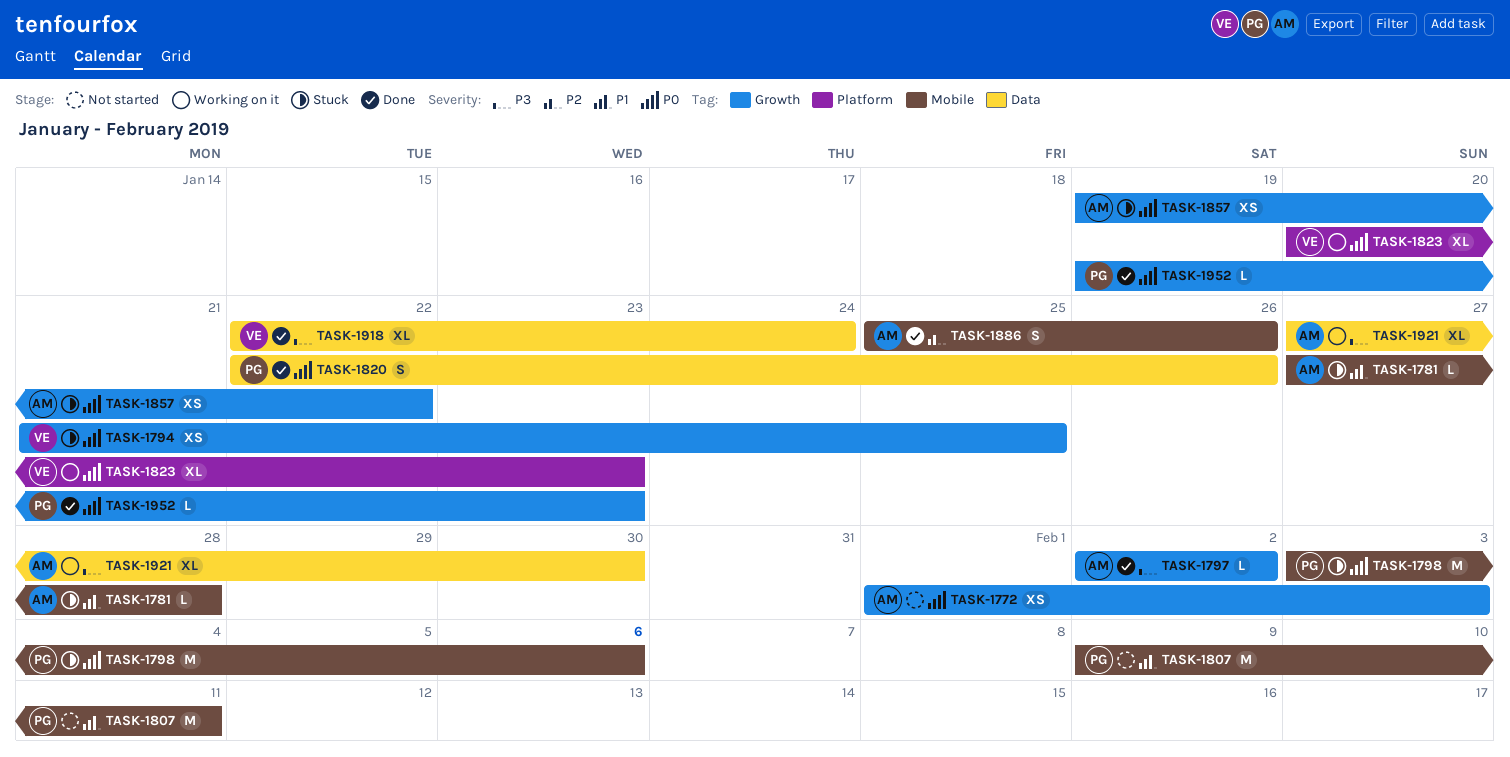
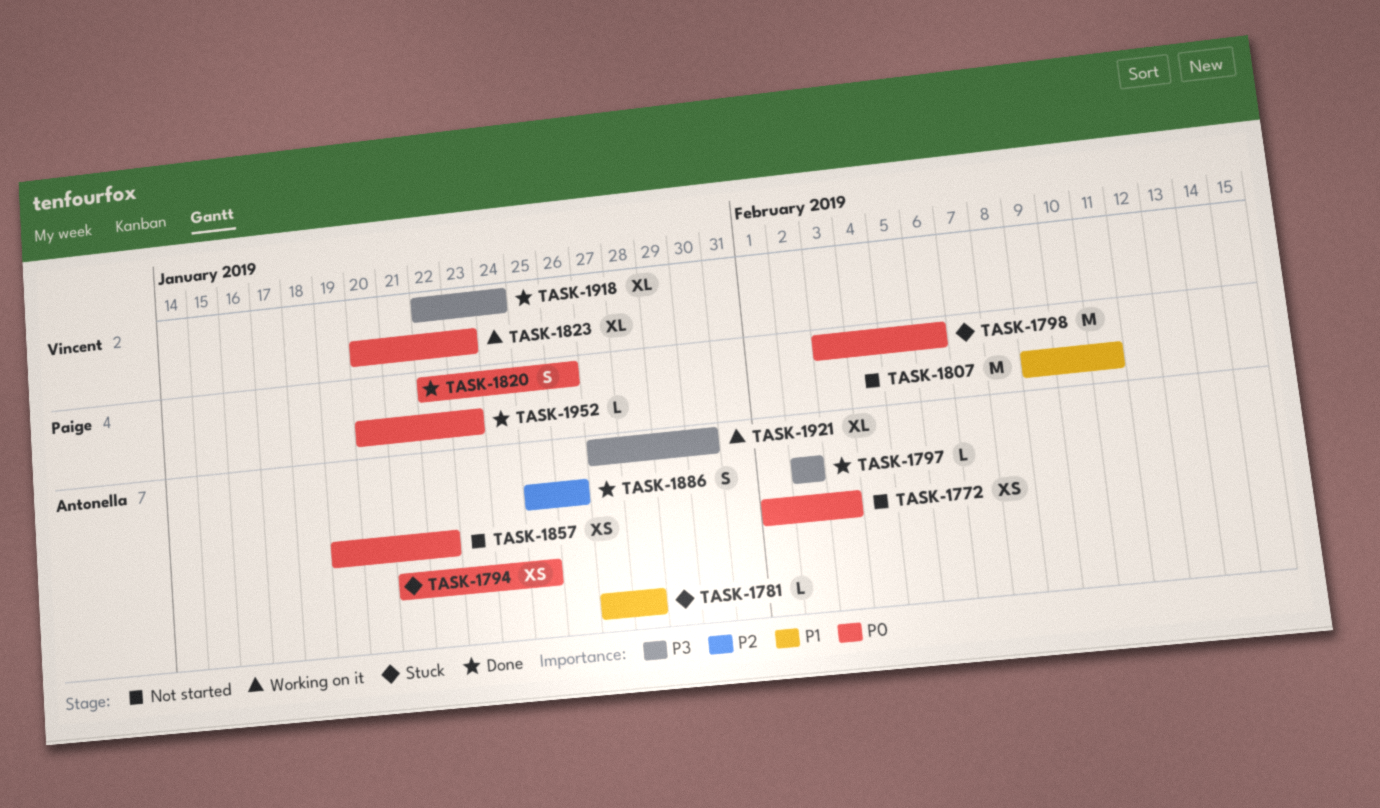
TASK-1794, owner: Vincent -> Antonella
TASK-1857, status: Stuck -> Not started
TASK-1952, start: Jan 19 -> Jan 20

